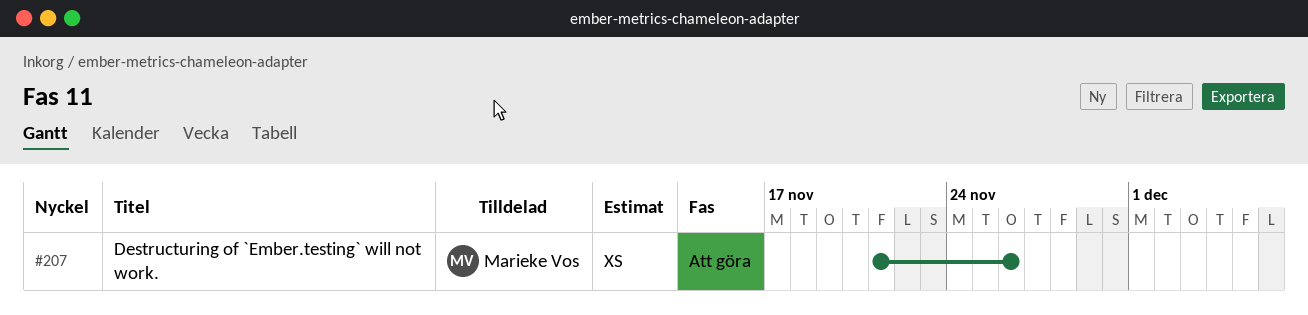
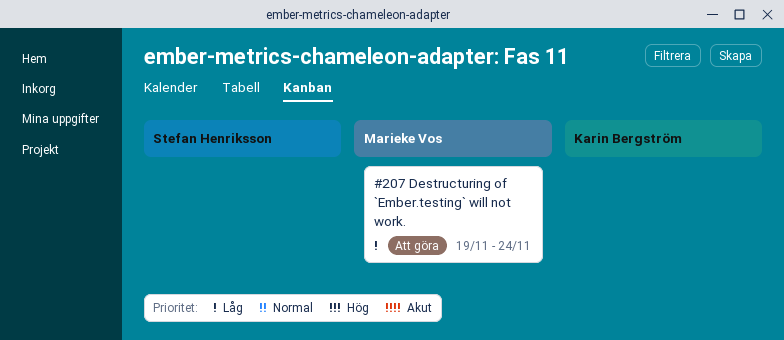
#207, start: Nov 21 -> Nov 19
#207, due: Nov 26 -> Nov 24

